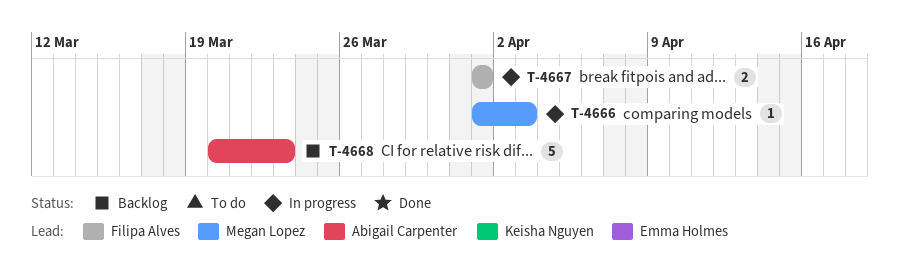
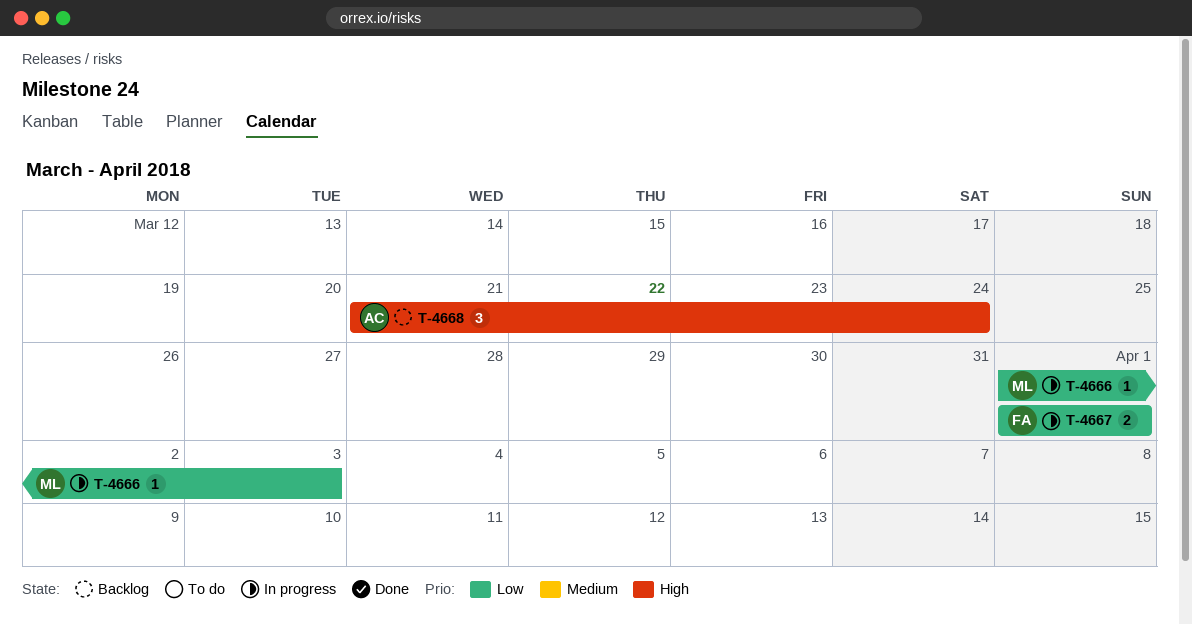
T-4668, estimate: 5 -> 3
T-4668, start: Mar 20 -> Mar 21
T-4668, due: Mar 23 -> Mar 24

